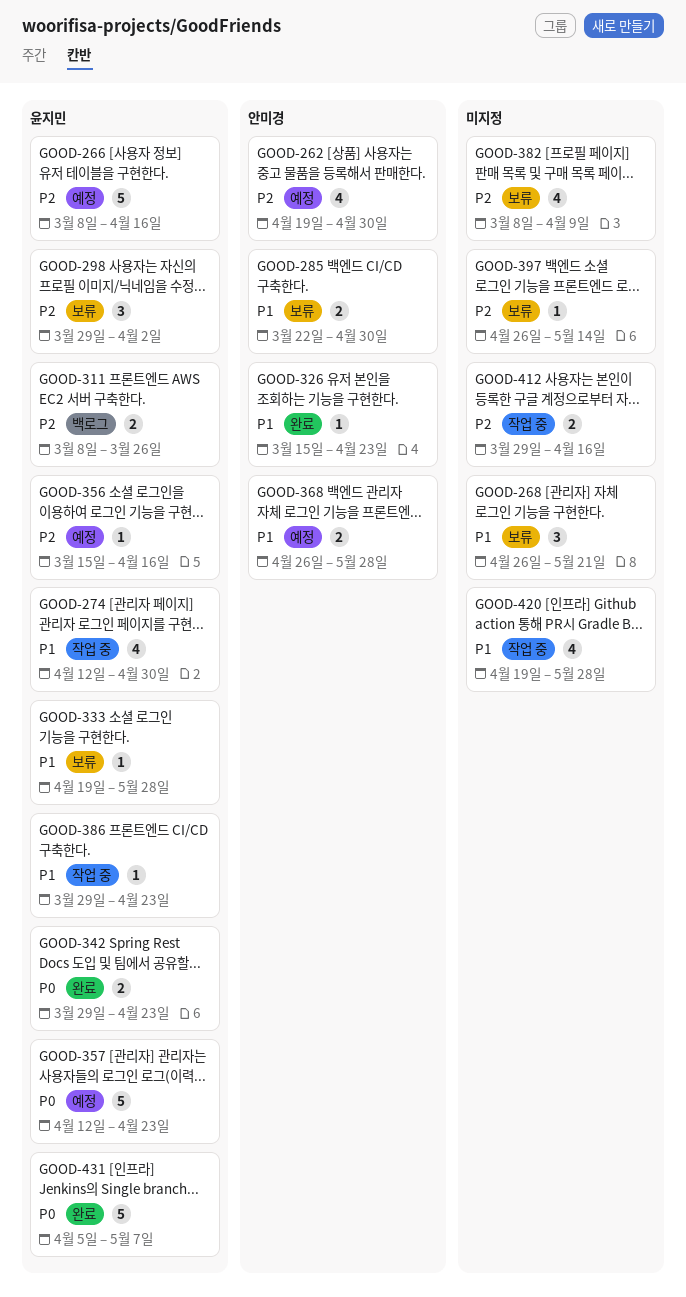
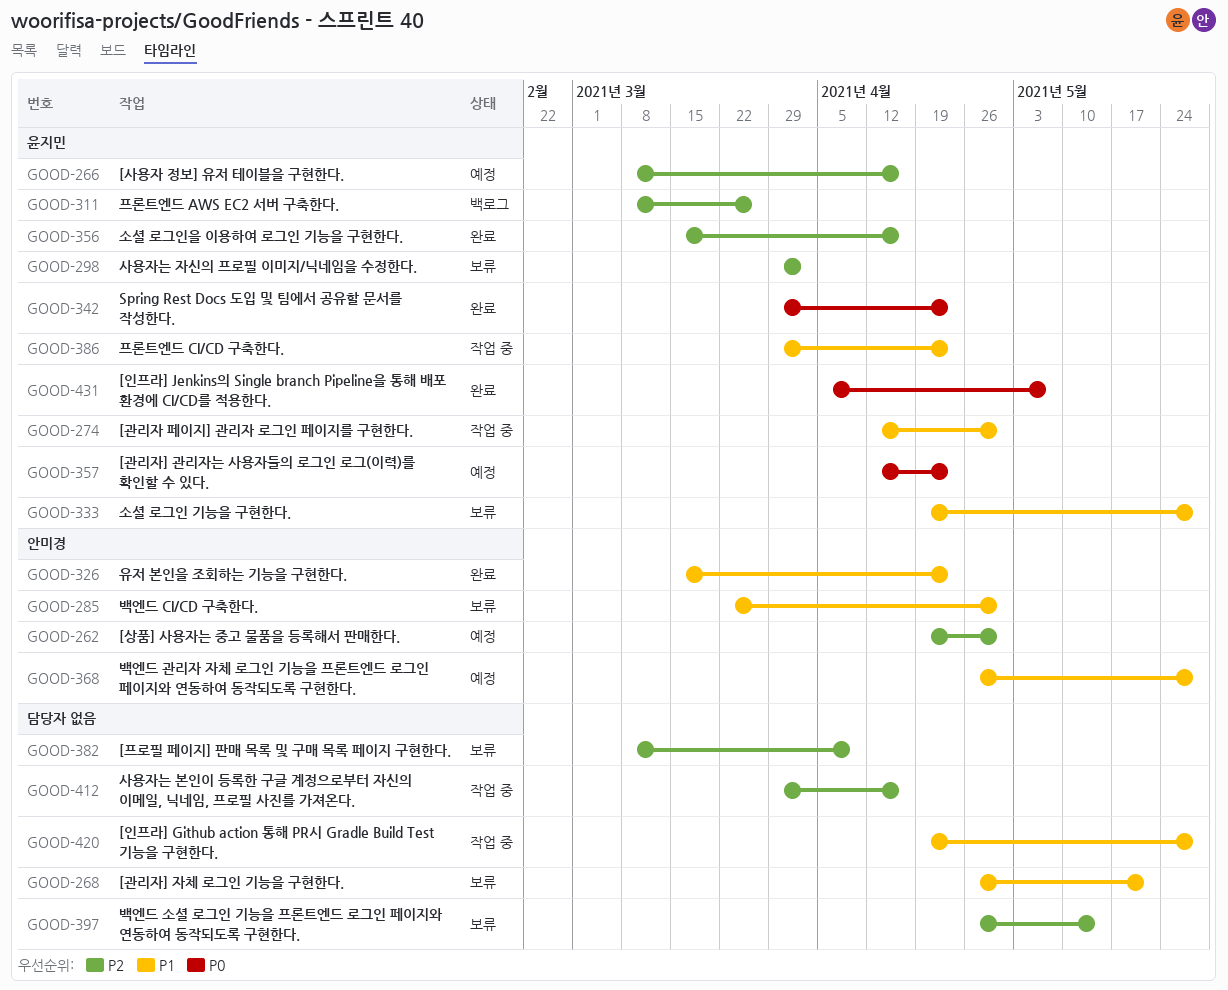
GOOD-356, status: 예정 -> 완료

